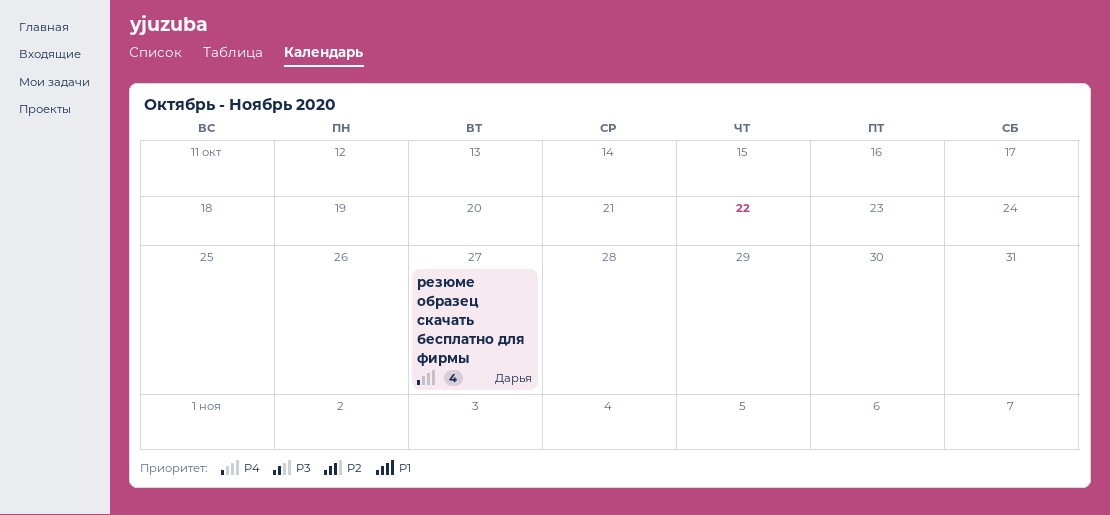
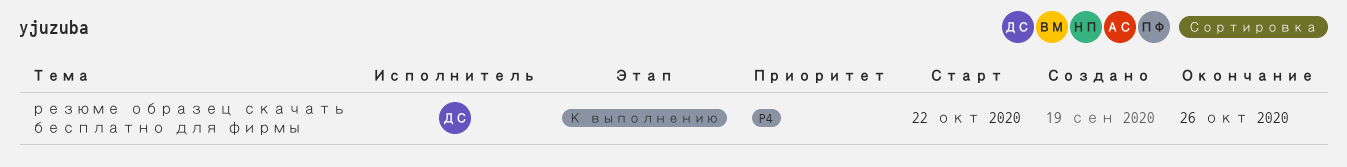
резюме образец скачать бесплатно для фирмы, due: Oct 27 -> Oct 26

